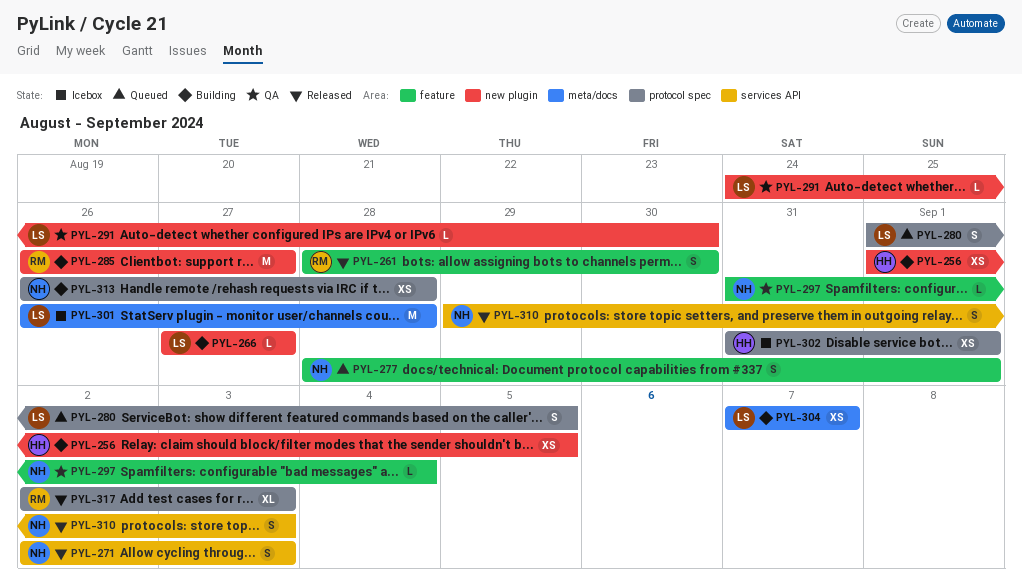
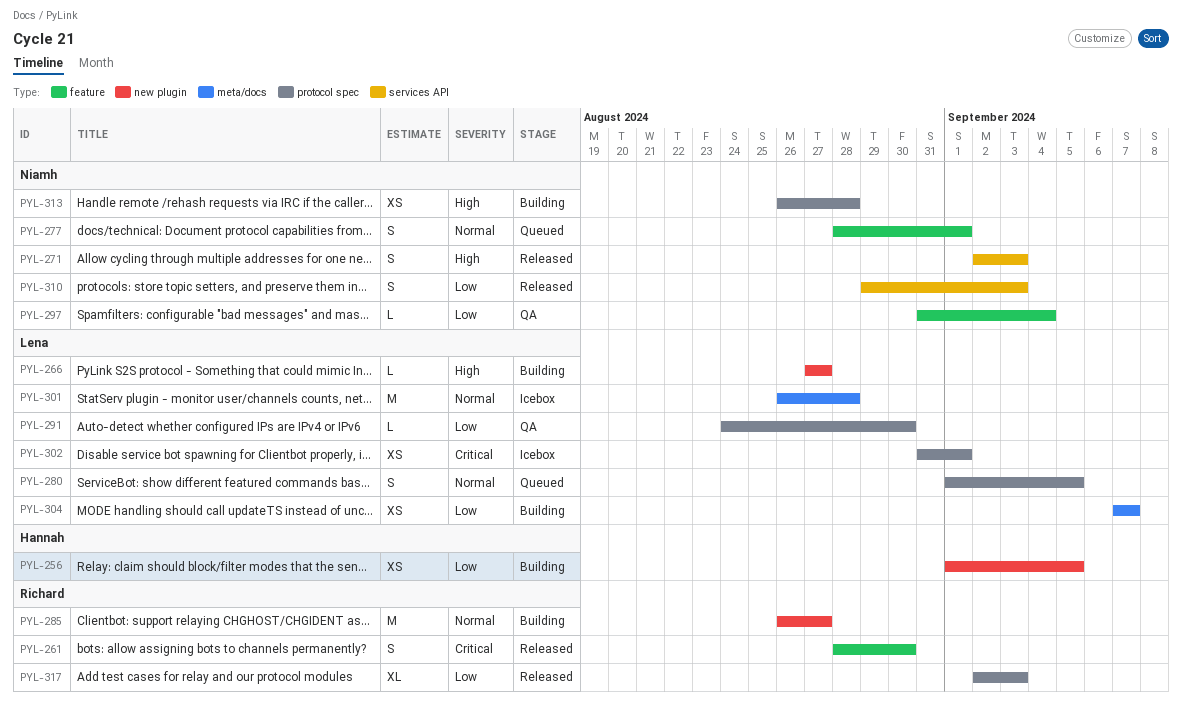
PYL-291, label: new plugin -> protocol spec
PYL-302, owner: Hannah -> Lena

